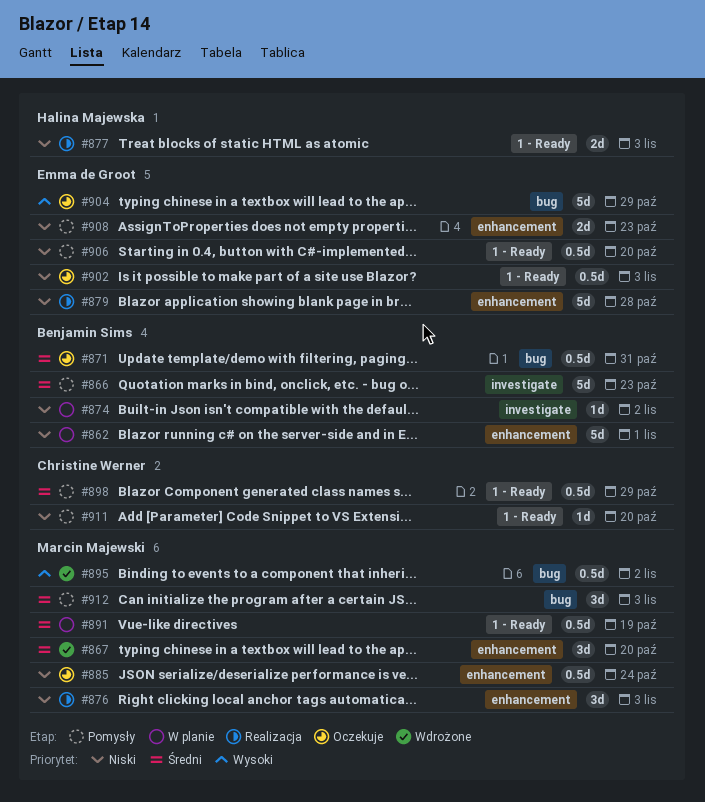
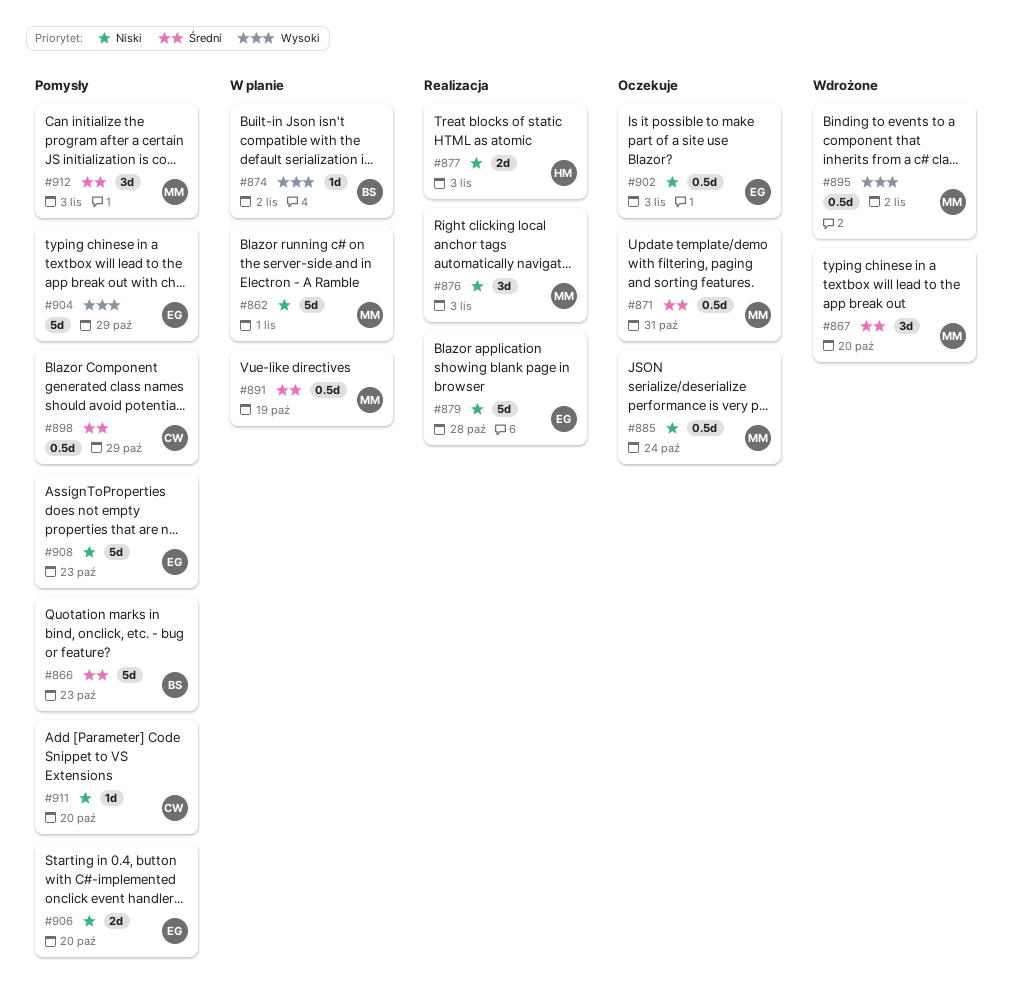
#862, owner: Benjamin Sims -> Marcin Majewski
#871, owner: Benjamin Sims -> Marcin Majewski
#874, priority: Niski -> Wysoki
#904, status: Oczekuje -> Pomysły
#906, estimate: 0.5d -> 2d
#908, estimate: 2d -> 5d

